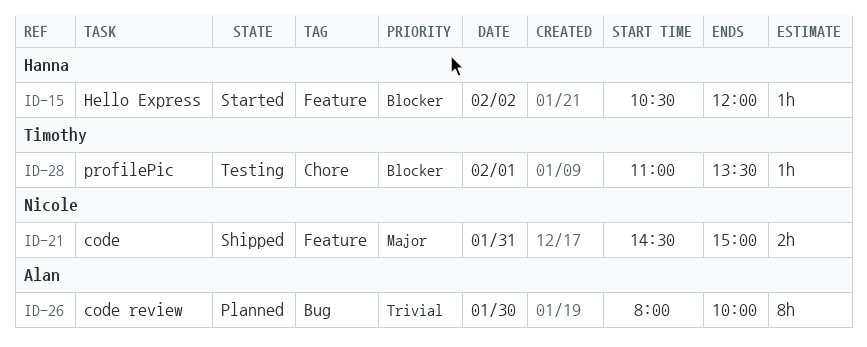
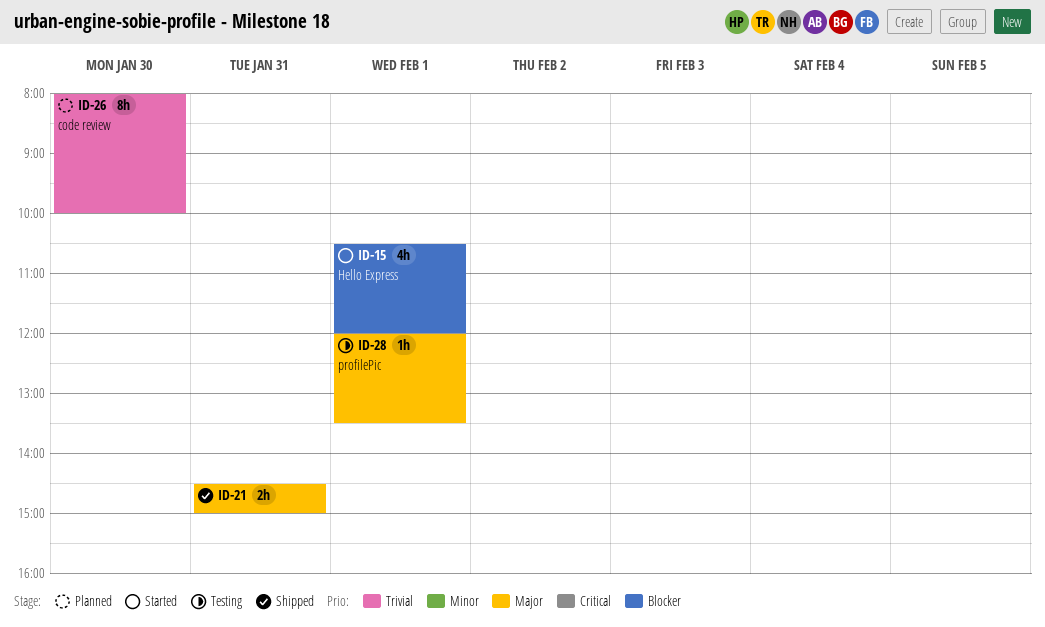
ID-15, estimate: 1h -> 4h
ID-15, day: Feb 2 -> Feb 1
ID-28, priority: Blocker -> Major
ID-28, begins: 11:00 -> 12:00

